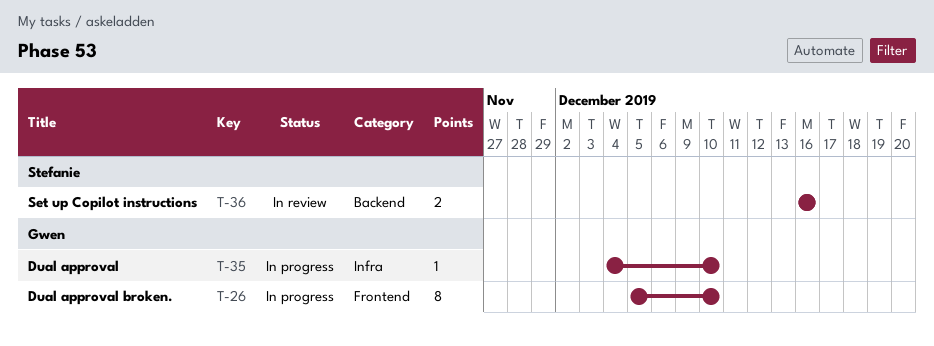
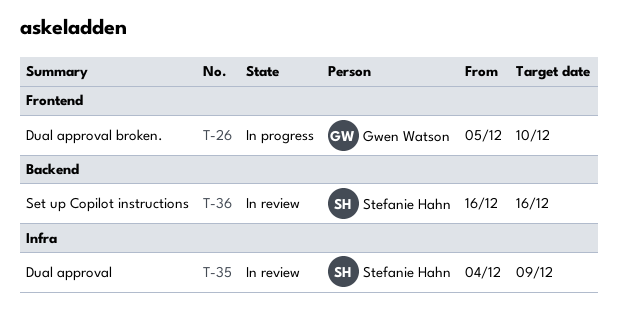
T-35, status: In progress -> In review
T-35, owner: Gwen Watson -> Stefanie Hahn
T-35, due: Dec 10 -> Dec 9

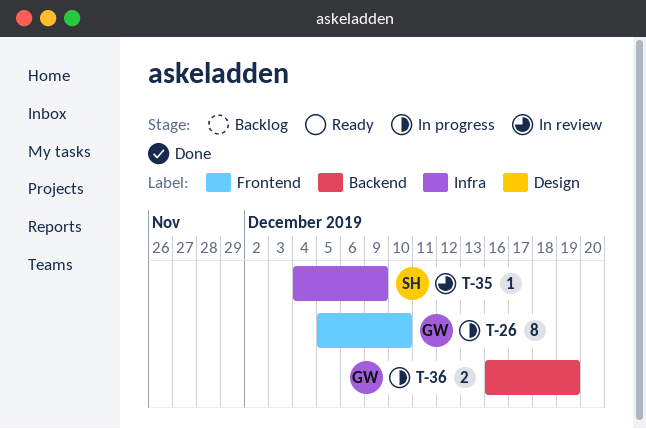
T-36, status: In review -> In progress
T-36, owner: Stefanie Hahn -> Gwen Watson
T-36, due: Dec 16 -> Dec 19

